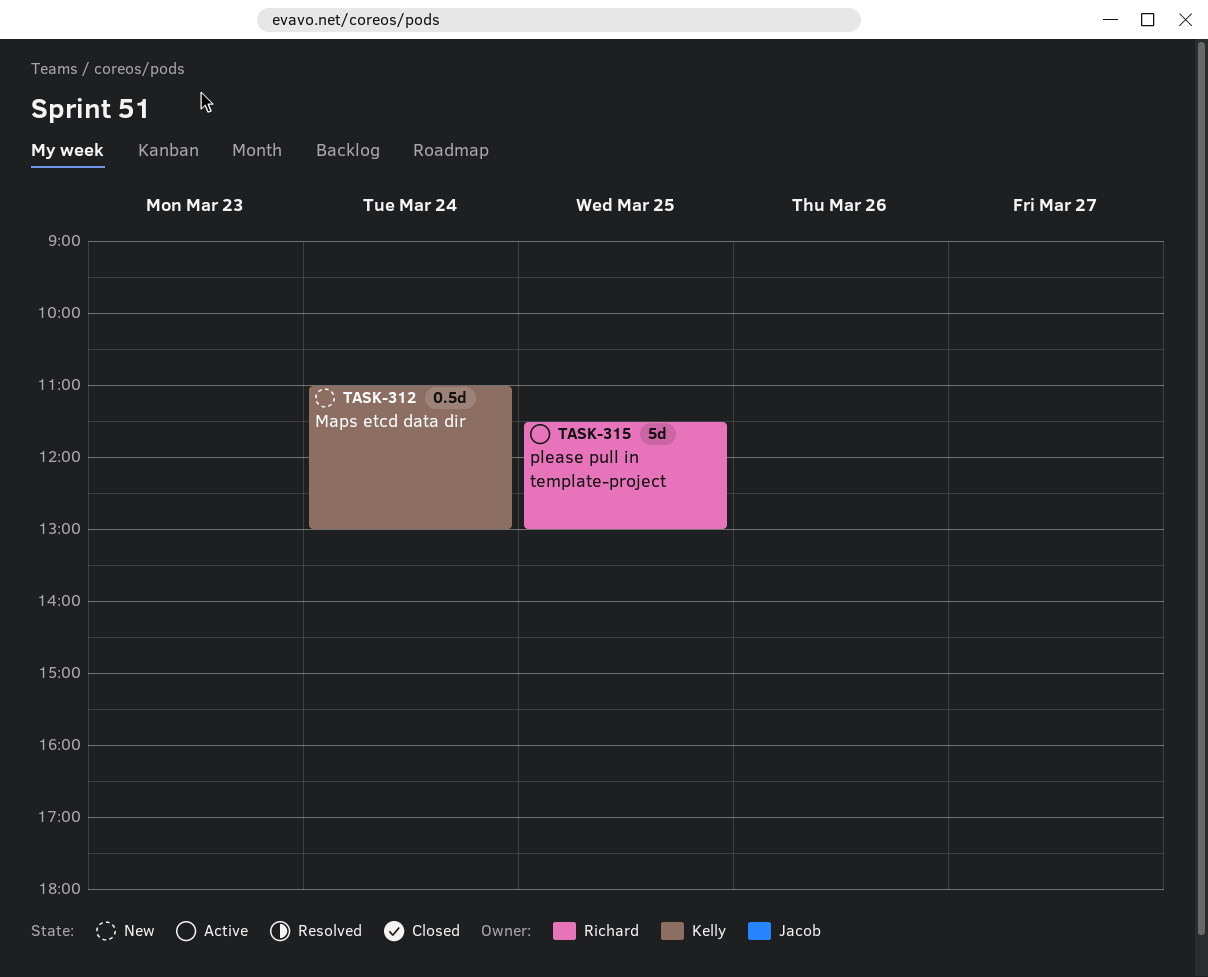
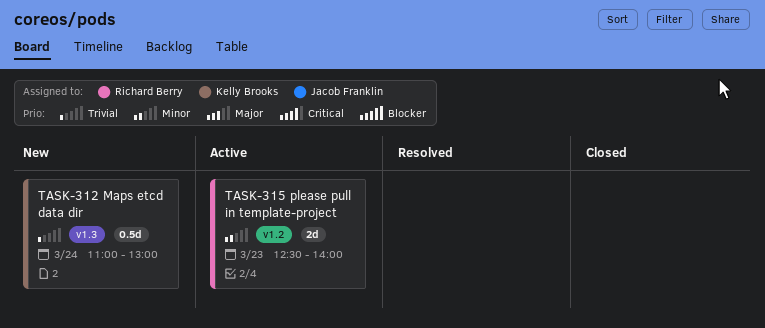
TASK-315, estimate: 5d -> 2d
TASK-315, day: Mar 25 -> Mar 23
TASK-315, begins: 11:30 -> 12:30
TASK-315, ends: 13:00 -> 14:00

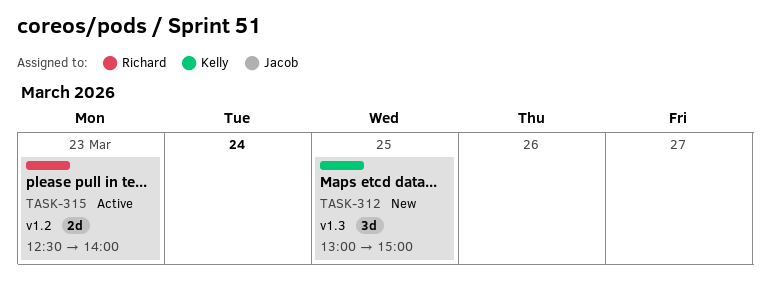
TASK-312, estimate: 0.5d -> 3d
TASK-312, day: Mar 24 -> Mar 25
TASK-312, begins: 11:00 -> 13:00
TASK-312, ends: 13:00 -> 15:00

